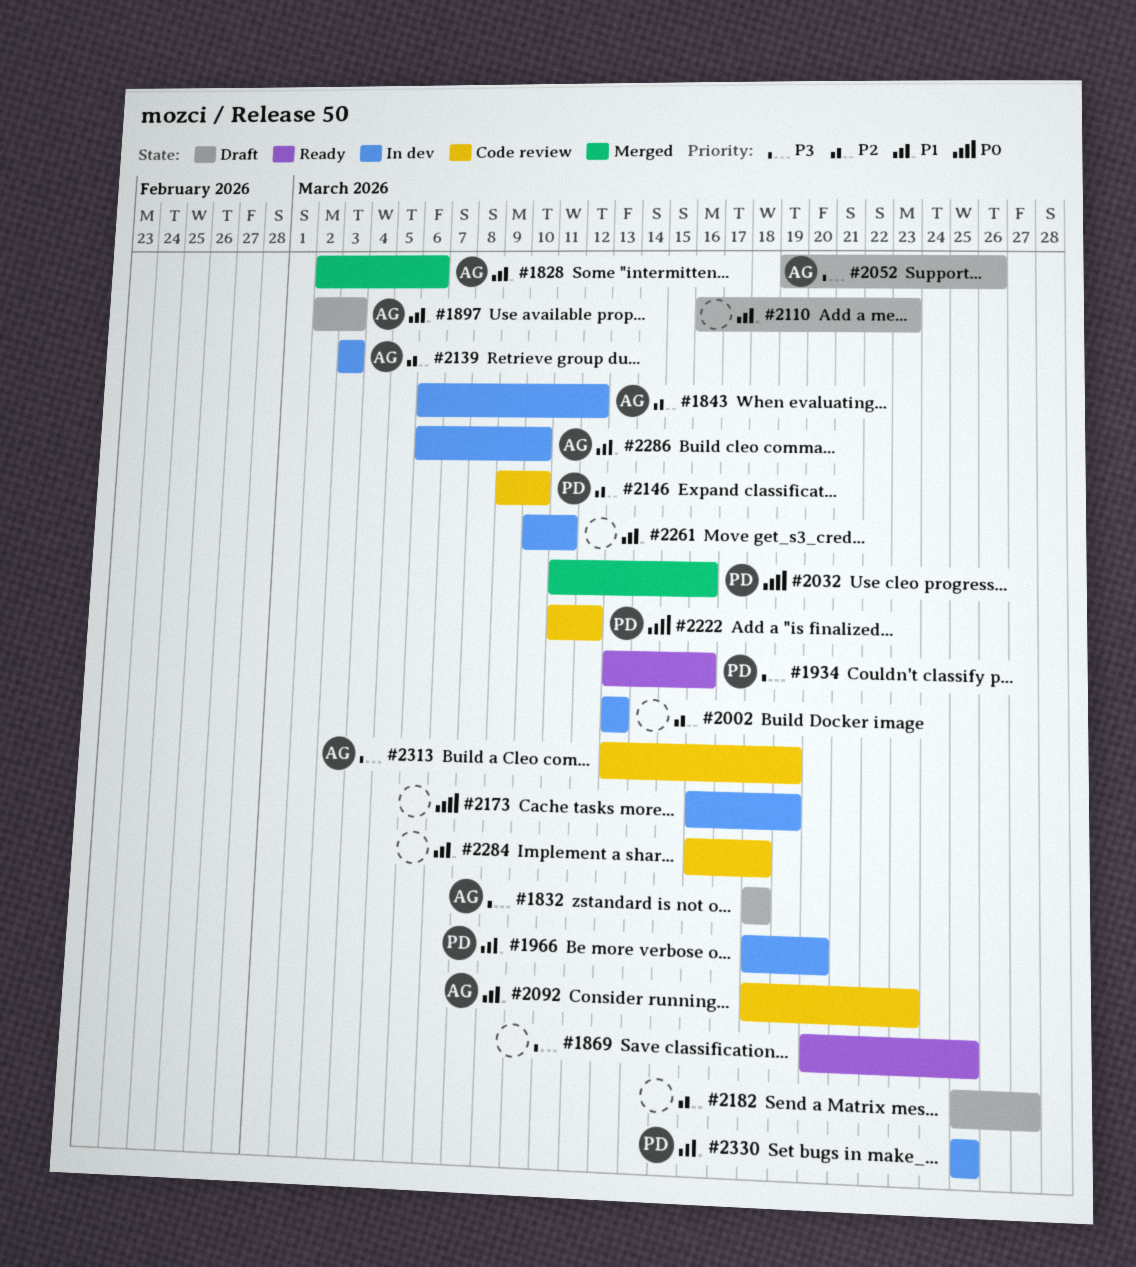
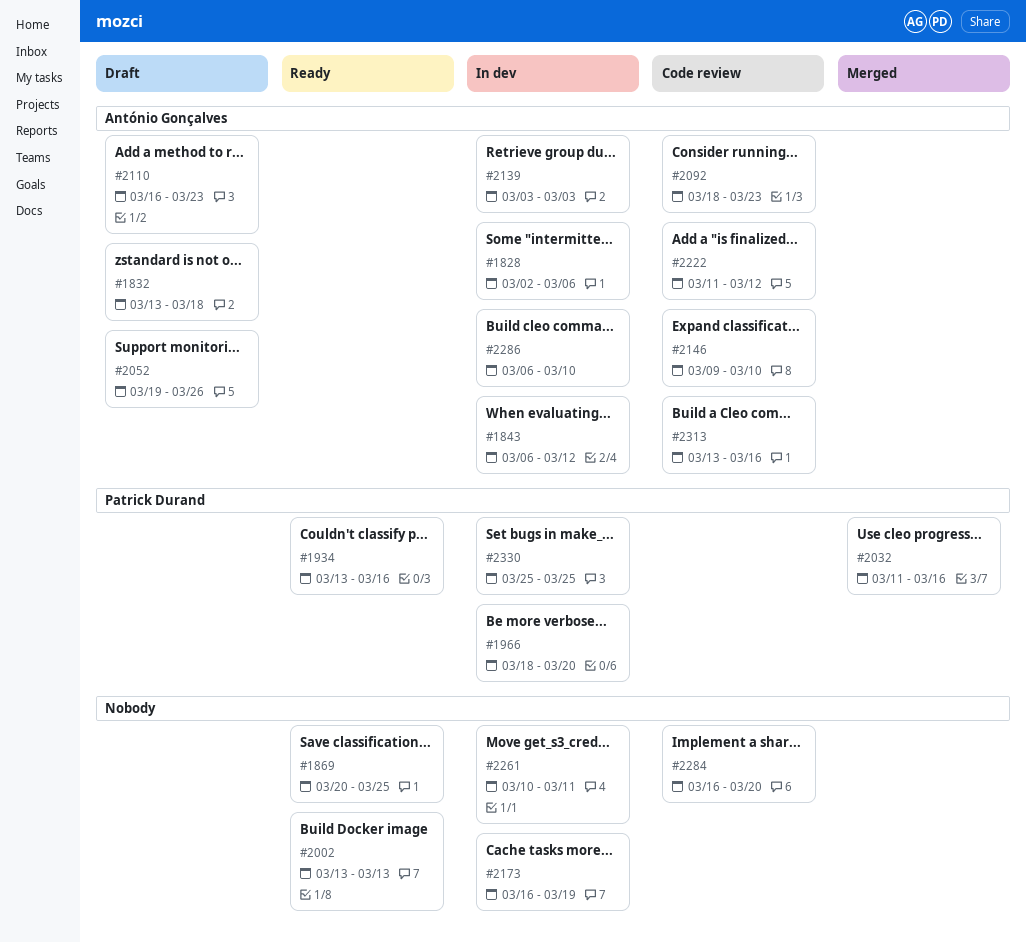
#1828, status: Merged -> In dev
#1832, start: Mar 18 -> Mar 13
#1897: present -> none
#2002, status: In dev -> Ready
#2110, owner: none -> António Gonçalves
#2146, owner: Patrick Durand -> António Gonçalves
#2182: present -> none
#2222, owner: Patrick Durand -> António Gonçalves
#2284, due: Mar 18 -> Mar 20
#2313, due: Mar 19 -> Mar 16

